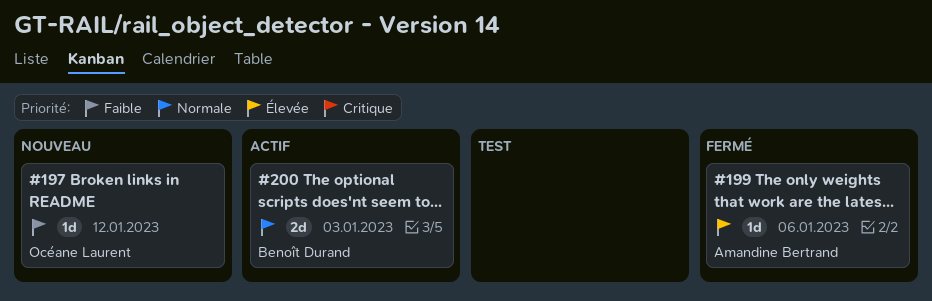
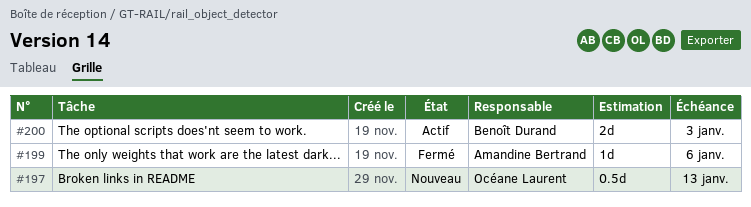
#197, estimate: 1d -> 0.5d
#197, due: Jan 12 -> Jan 13

